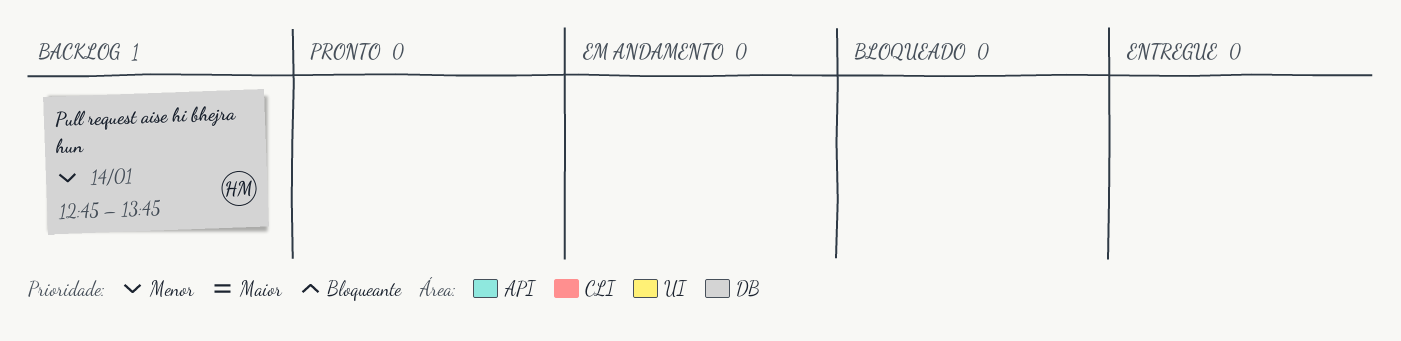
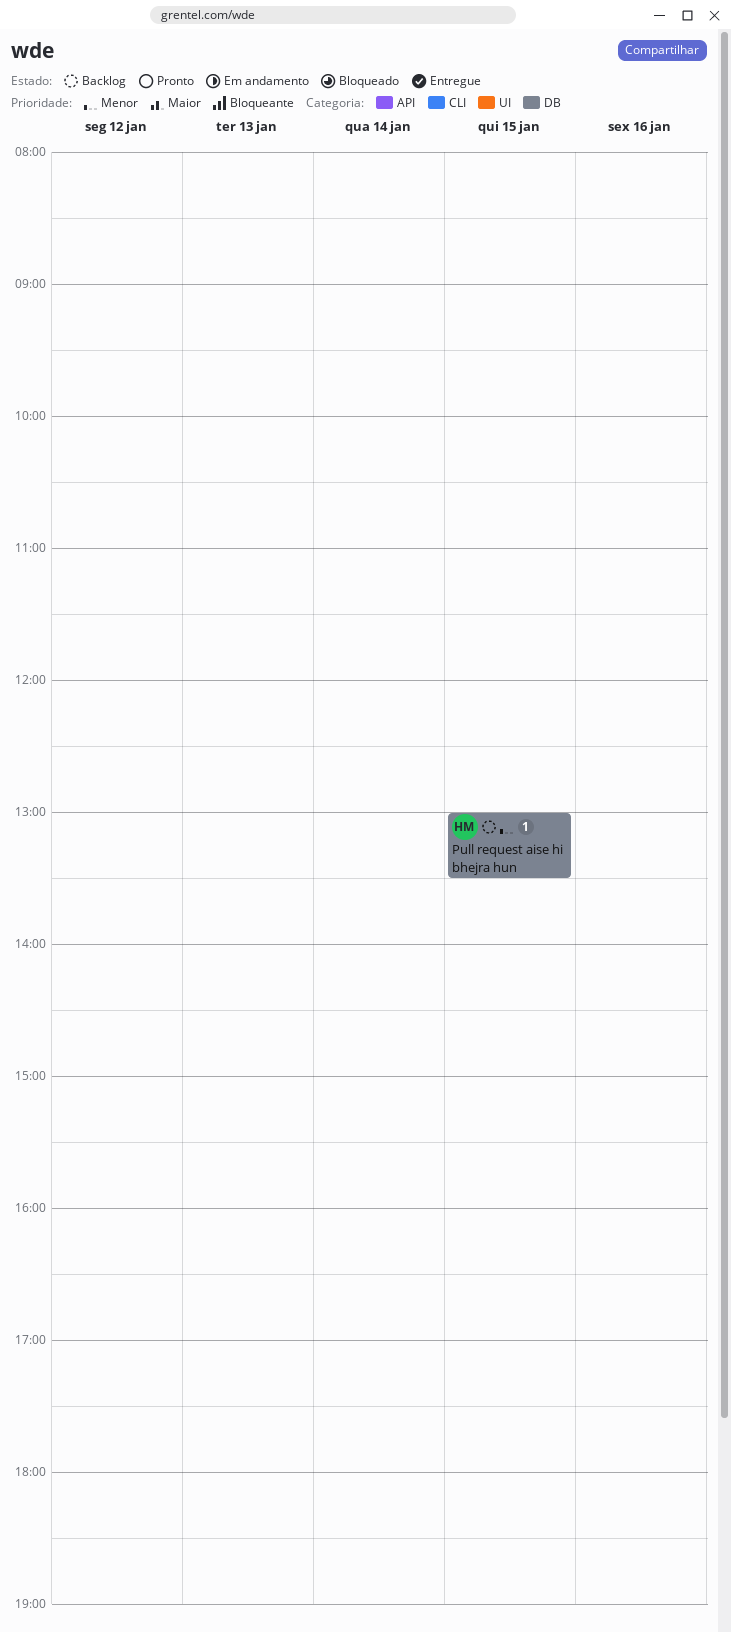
Pull request aise hi bhejra hun, day: Jan 14 -> Jan 15
Pull request aise hi bhejra hun, begins: 12:45 -> 13:00
Pull request aise hi bhejra hun, ends: 13:45 -> 13:30

